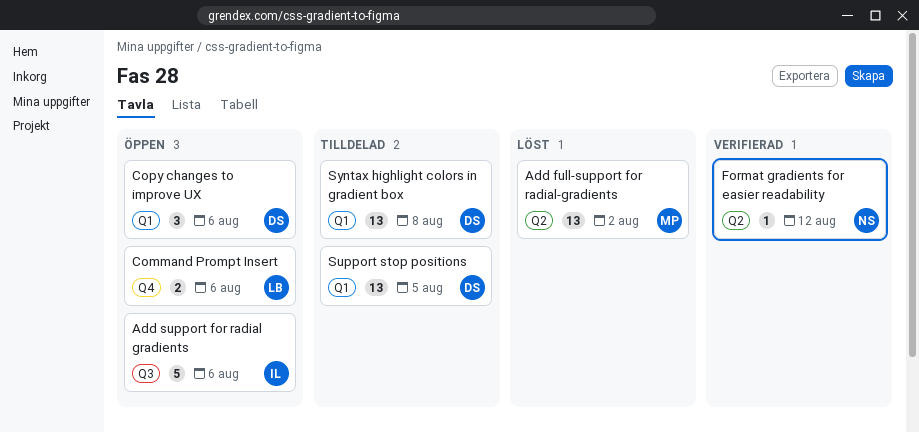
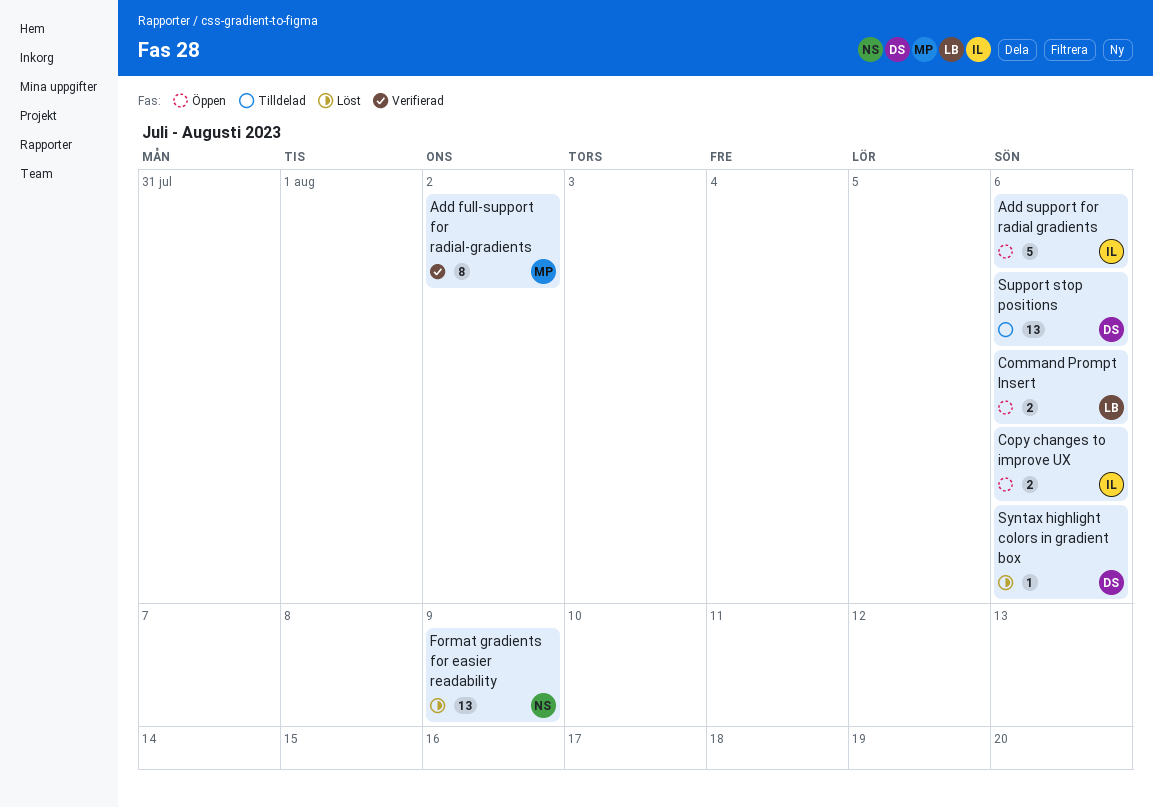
Add full-support for radial-gradients, status: Löst -> Verifierad
Add full-support for radial-gradients, estimate: 13 -> 8
Copy changes to improve UX, owner: DS -> IL
Copy changes to improve UX, estimate: 3 -> 2
Format gradients for easier readability, status: Verifierad -> Löst
Format gradients for easier readability, estimate: 1 -> 13
Format gradients for easier readability, due: Aug 12 -> Aug 9
Support stop positions, due: Aug 5 -> Aug 6
Syntax highlight colors in gradient box, status: Tilldelad -> Löst
Syntax highlight colors in gradient box, estimate: 13 -> 1
Syntax highlight colors in gradient box, due: Aug 8 -> Aug 6

